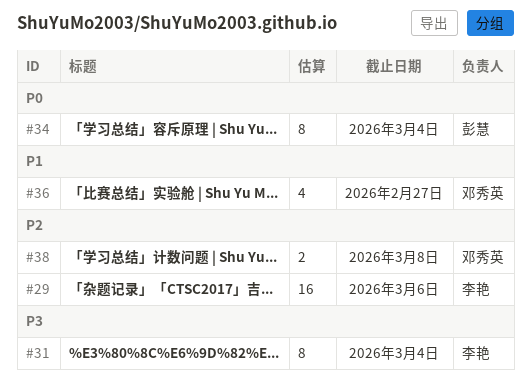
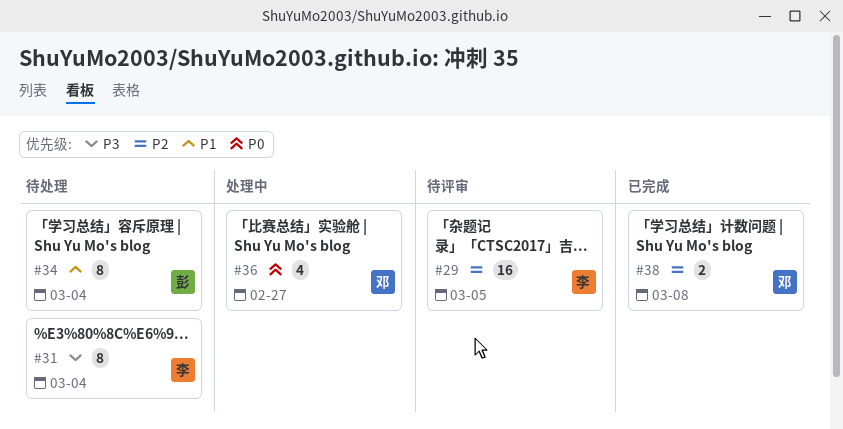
#29, due: Mar 6 -> Mar 5
#34, priority: P0 -> P1
#36, priority: P1 -> P0

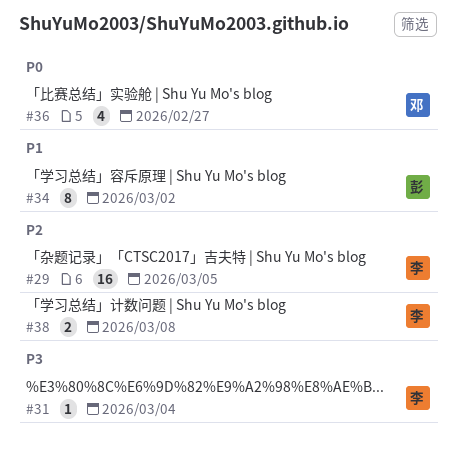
#31, estimate: 8 -> 1
#34, due: Mar 4 -> Mar 2
#38, owner: 邓 -> 李

